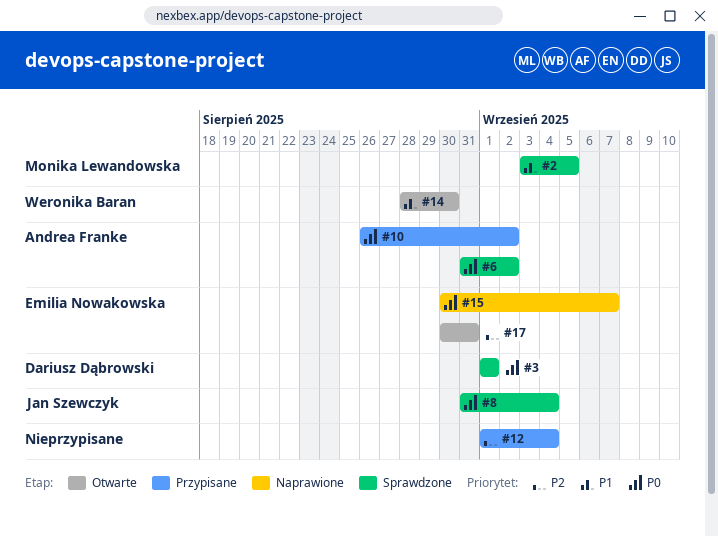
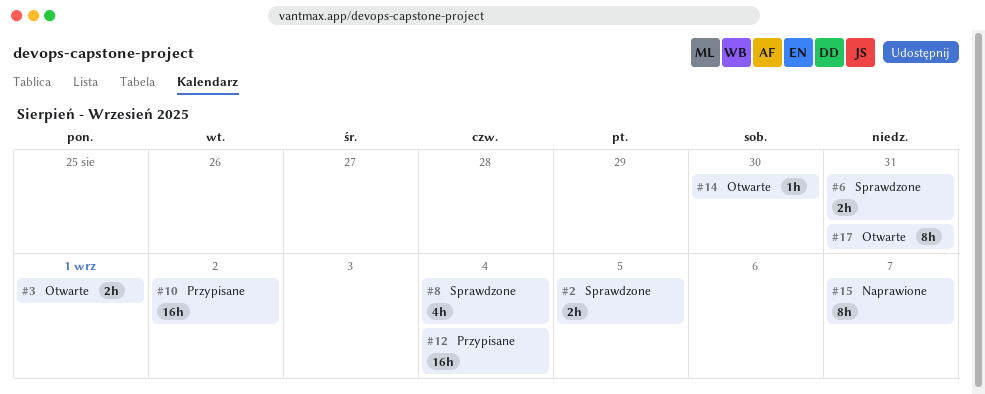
#3, status: Sprawdzone -> Otwarte
#6, due: Sep 2 -> Aug 31

